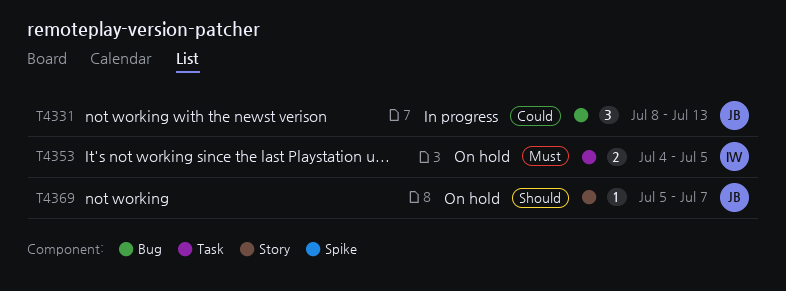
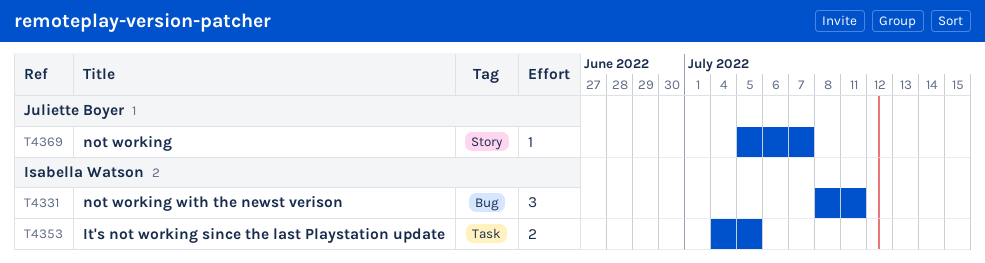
T4331, owner: Juliette Boyer -> Isabella Watson
T4331, due: Jul 13 -> Jul 11

